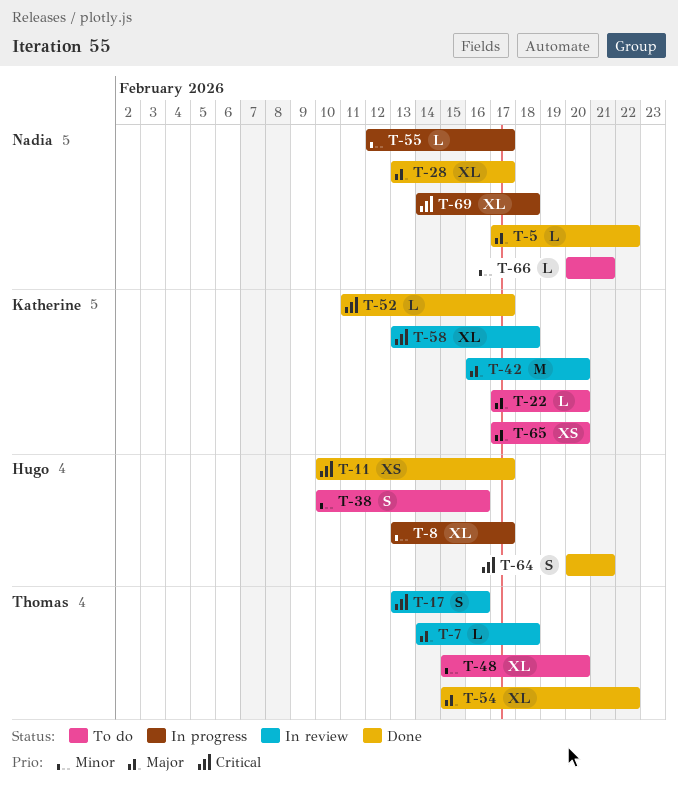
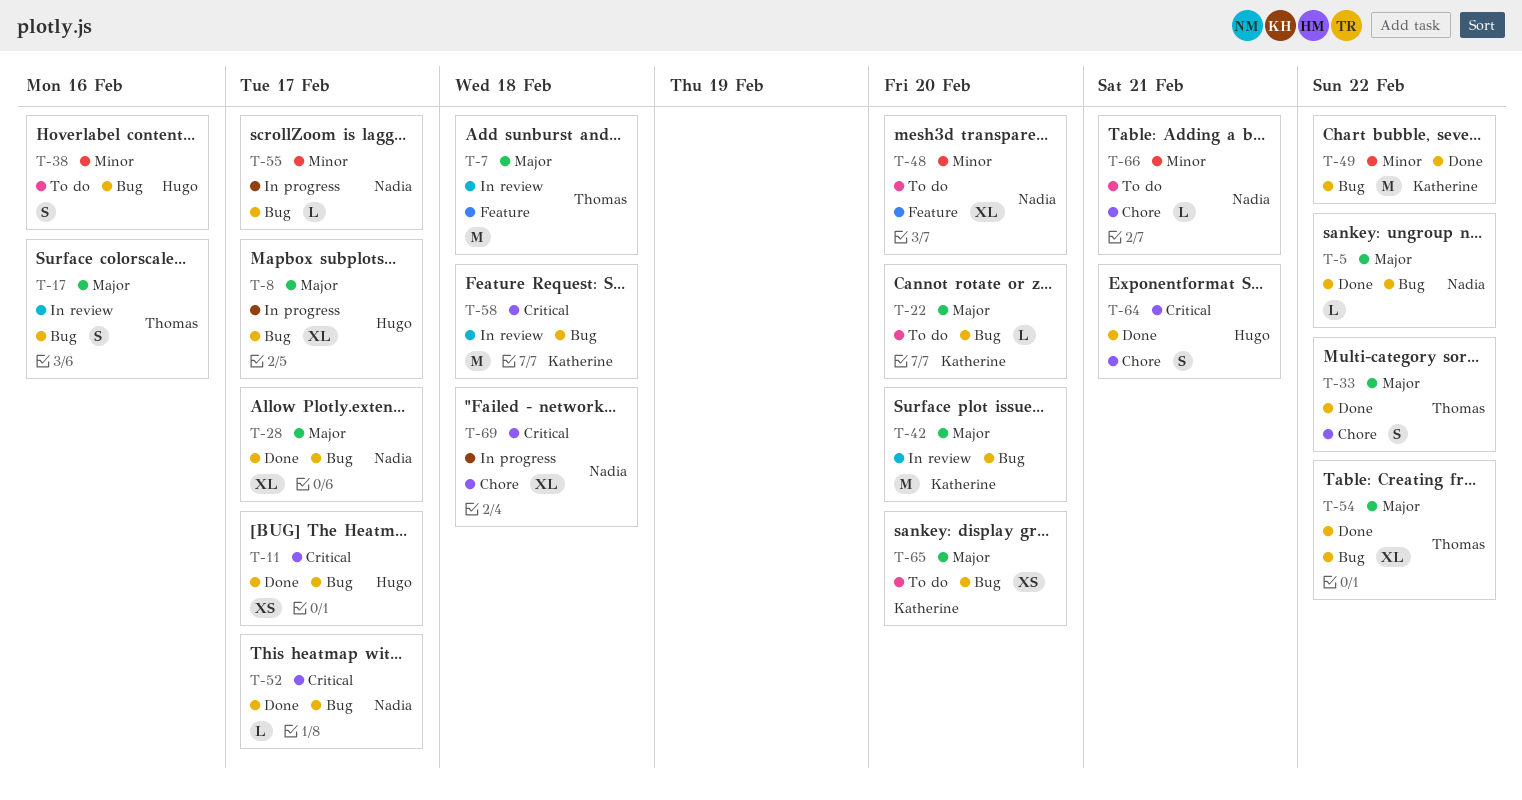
T-7, estimate: L -> M
T-8, priority: Minor -> Major
T-17, priority: Critical -> Major
T-33: none -> present
T-48, owner: Thomas -> Nadia
T-49: none -> present
T-52, owner: Katherine -> Nadia
T-58, estimate: XL -> M

